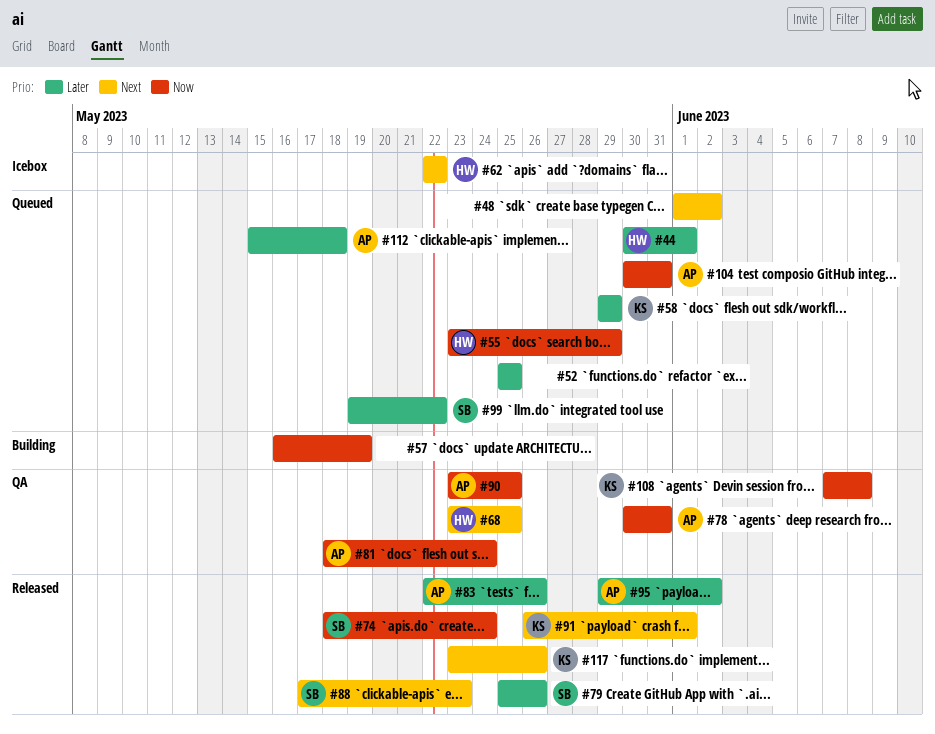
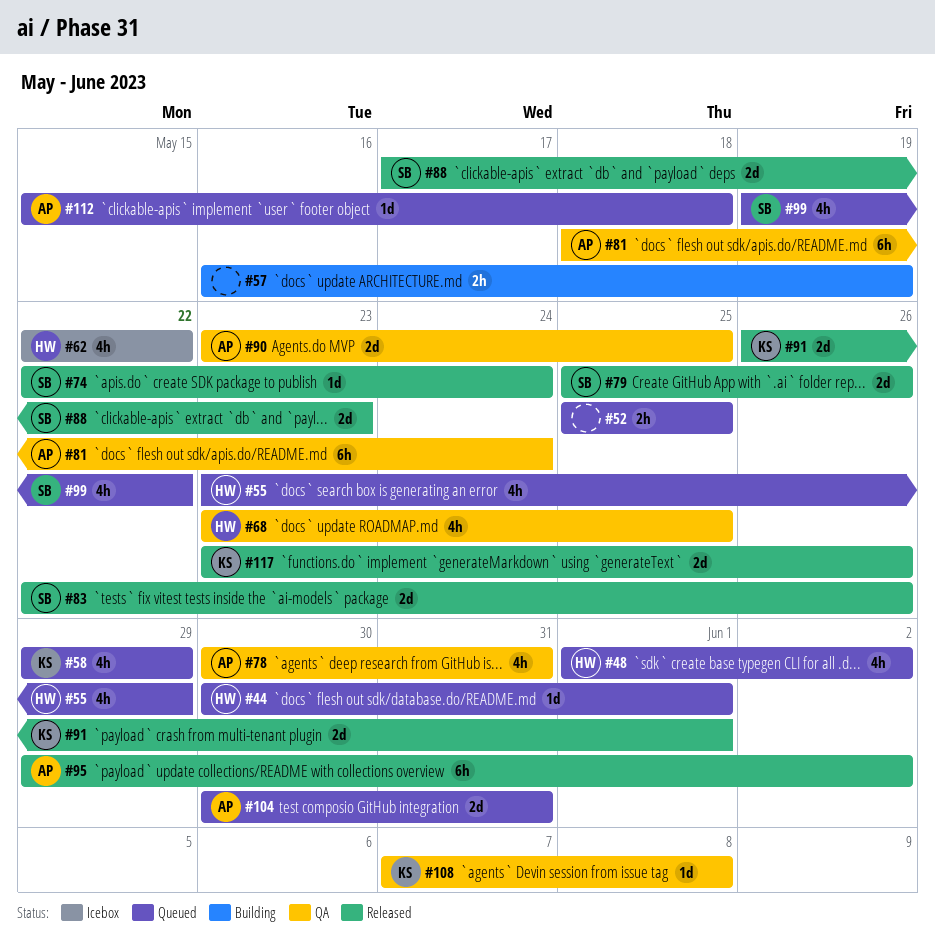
#48, owner: none -> HW
#74, start: May 18 -> May 22
#83, owner: AP -> SB

